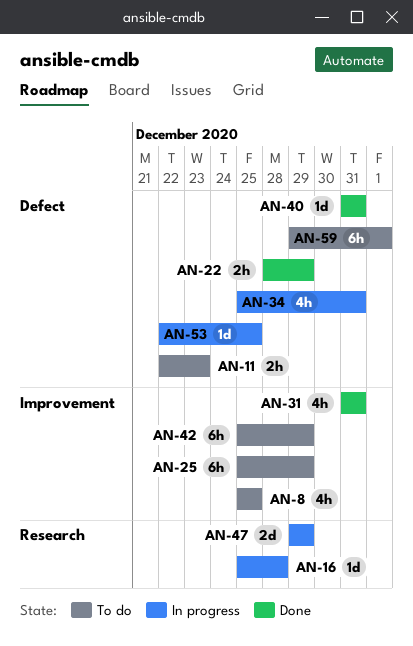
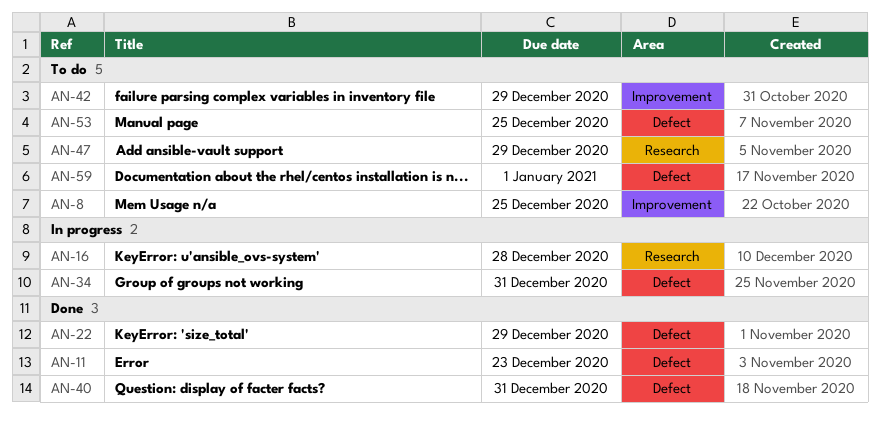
AN-11, status: To do -> Done
AN-25: present -> none
AN-31: present -> none
AN-47, status: In progress -> To do
AN-53, status: In progress -> To do

